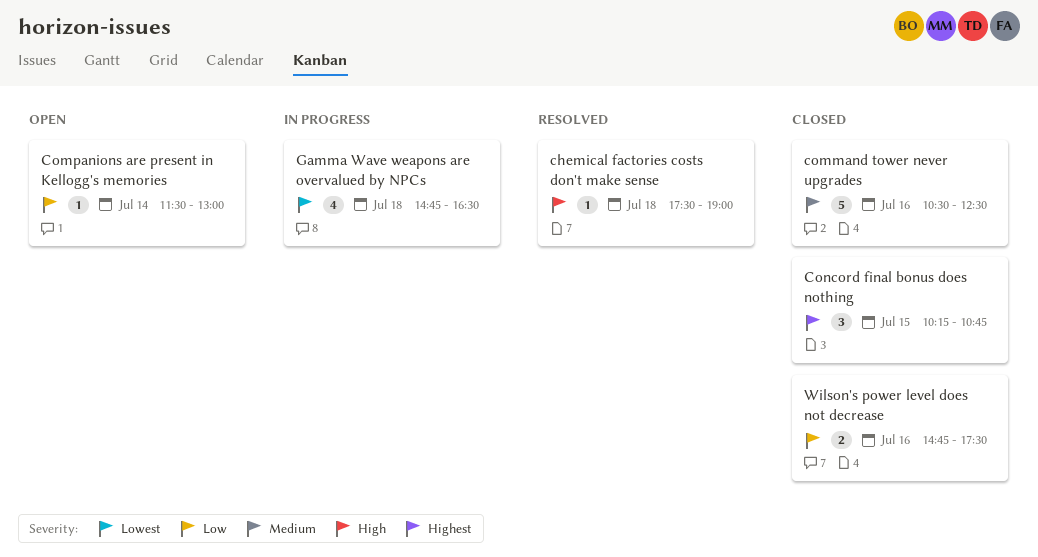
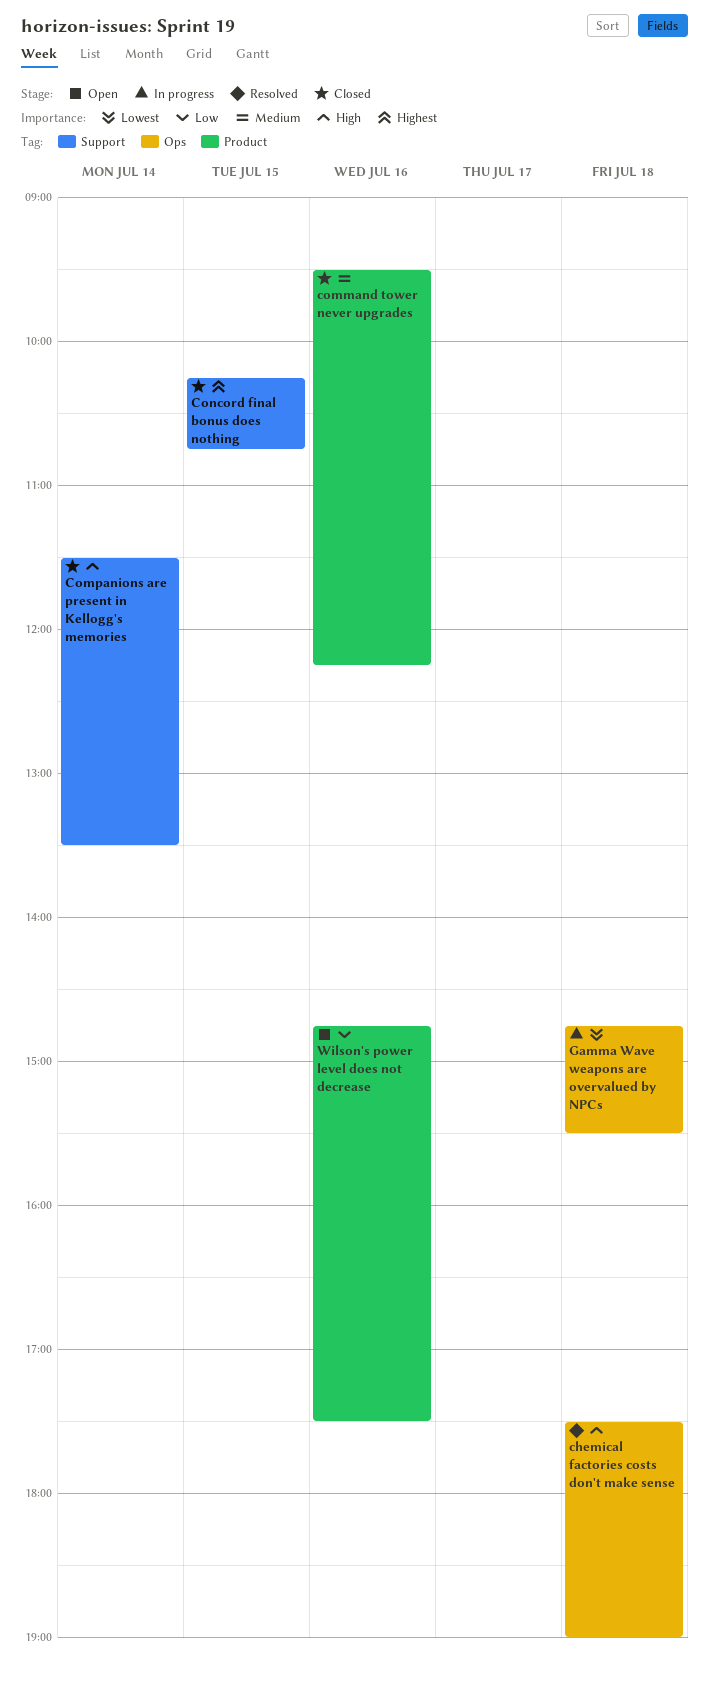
command tower never upgrades, begins: 10:30 -> 09:30
command tower never upgrades, ends: 12:30 -> 12:15
Companions are present in Kellogg's memories, status: Open -> Closed
Companions are present in Kellogg's memories, priority: Low -> High
Companions are present in Kellogg's memories, ends: 13:00 -> 13:30
Gamma Wave weapons are overvalued by NPCs, ends: 16:30 -> 15:30
Wilson's power level does not decrease, status: Closed -> Open

